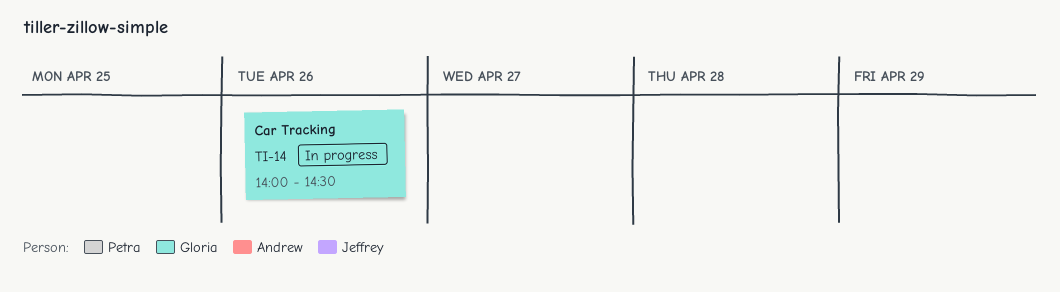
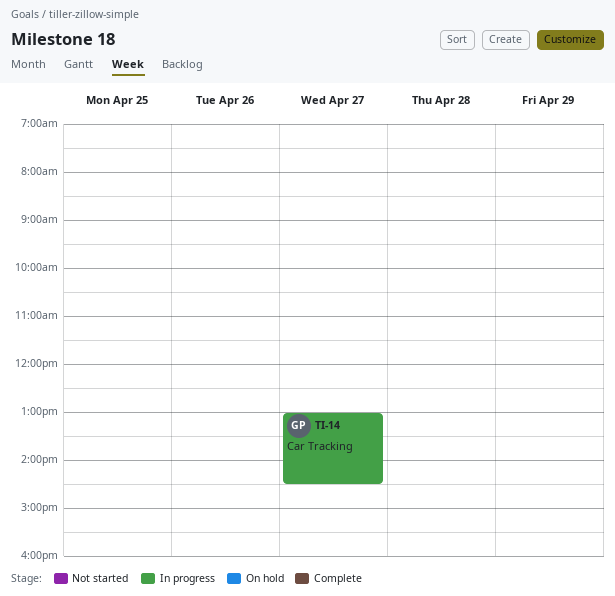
TI-14, day: Apr 26 -> Apr 27
TI-14, begins: 14:00 -> 13:00

